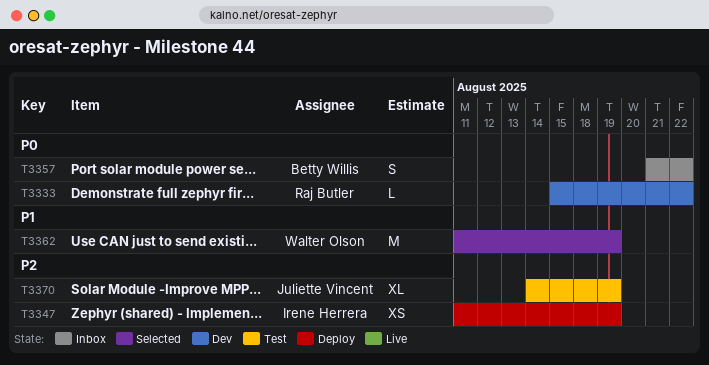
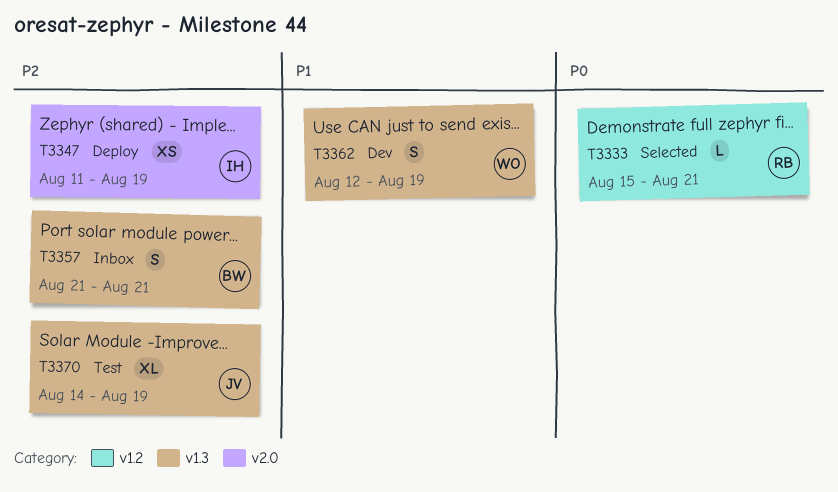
T3333, status: Dev -> Selected
T3333, due: Aug 22 -> Aug 21
T3357, priority: P0 -> P2
T3357, due: Aug 22 -> Aug 21
T3362, status: Selected -> Dev
T3362, estimate: M -> S
T3362, start: Aug 11 -> Aug 12

